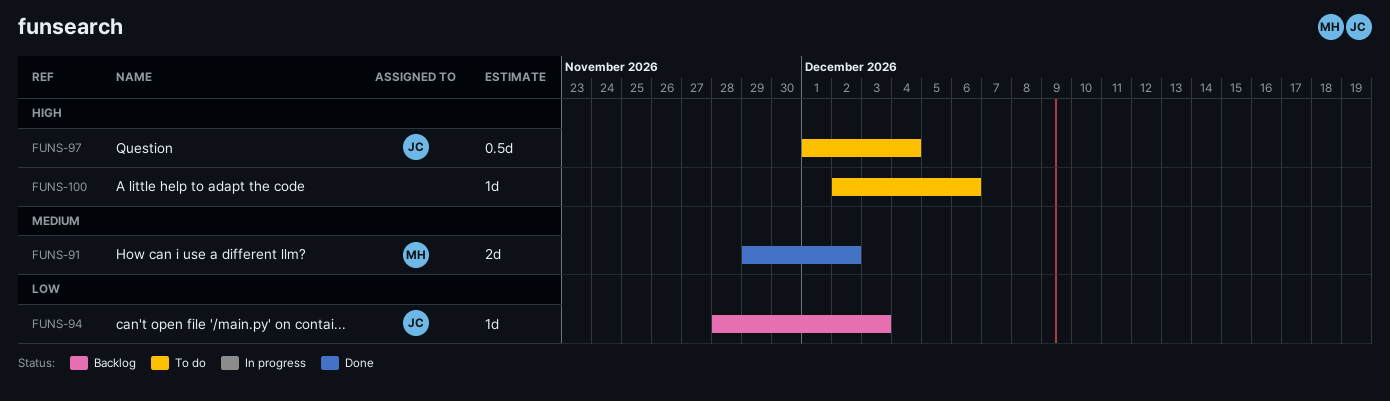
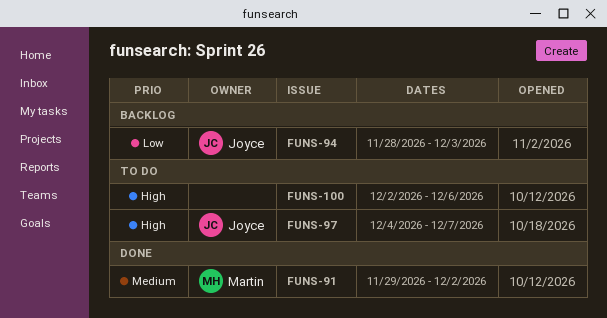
FUNS-97, start: Dec 1 -> Dec 4
FUNS-97, due: Dec 4 -> Dec 7

